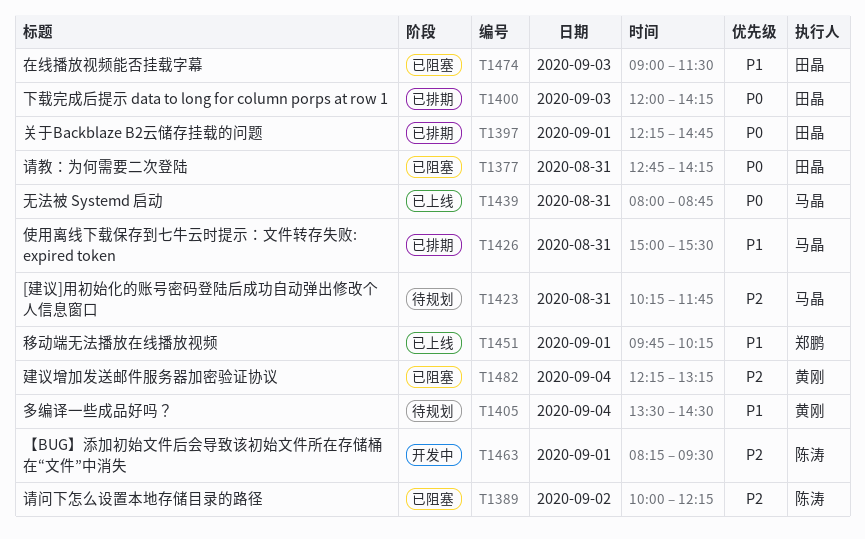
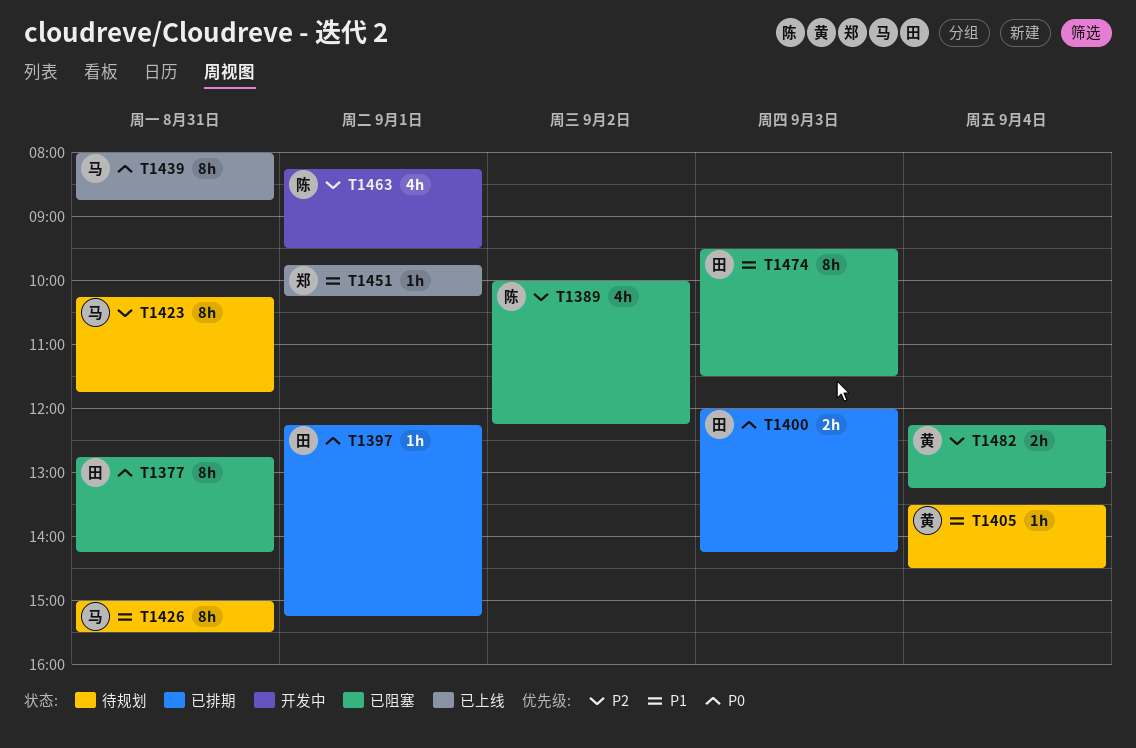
T1397, ends: 14:45 -> 15:15
T1426, status: 已排期 -> 待规划
T1474, begins: 09:00 -> 09:30

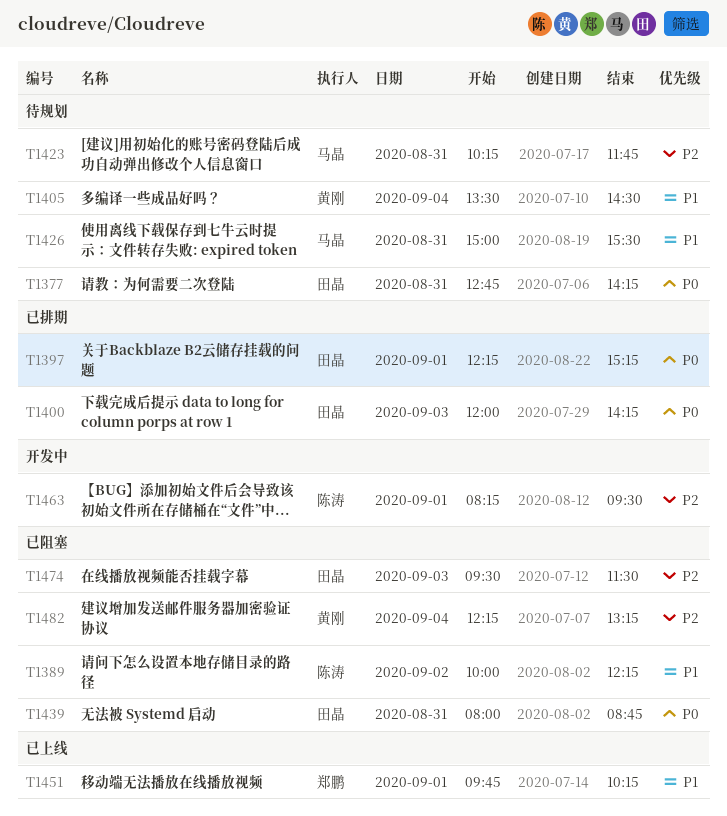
T1377, status: 已阻塞 -> 待规划
T1389, priority: P2 -> P1
T1439, status: 已上线 -> 已阻塞
T1439, owner: 马晶 -> 田晶
T1474, priority: P1 -> P2

